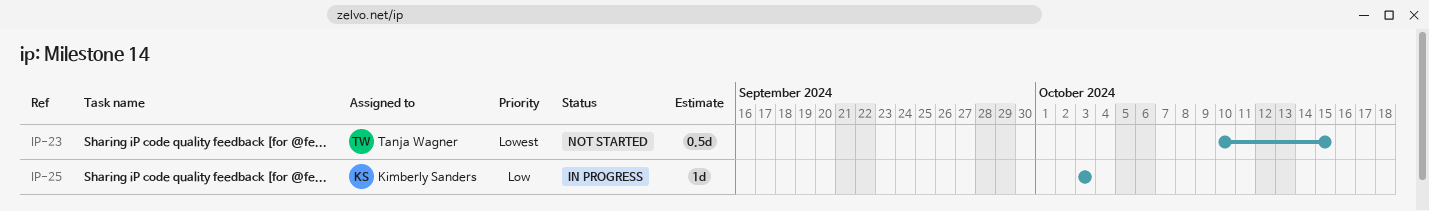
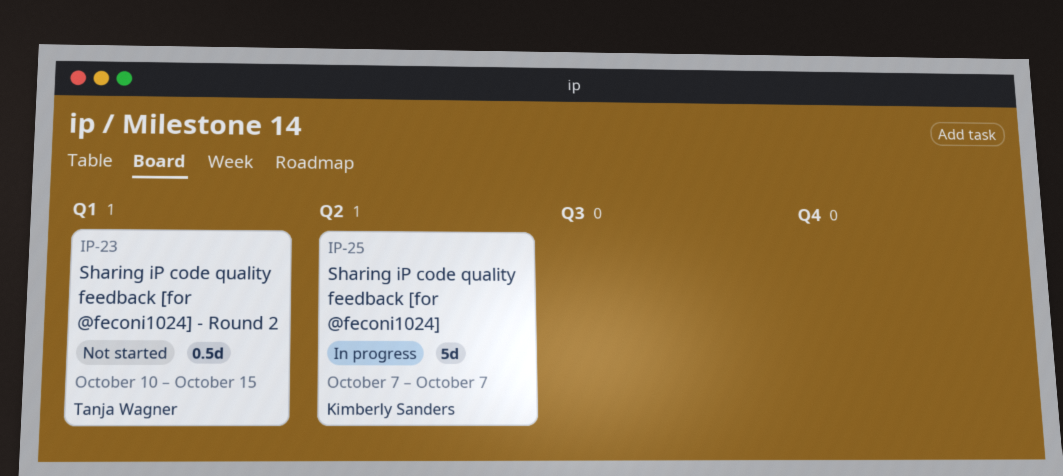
IP-25, estimate: 1d -> 5d
IP-25, start: Oct 3 -> Oct 7
IP-25, due: Oct 3 -> Oct 7

